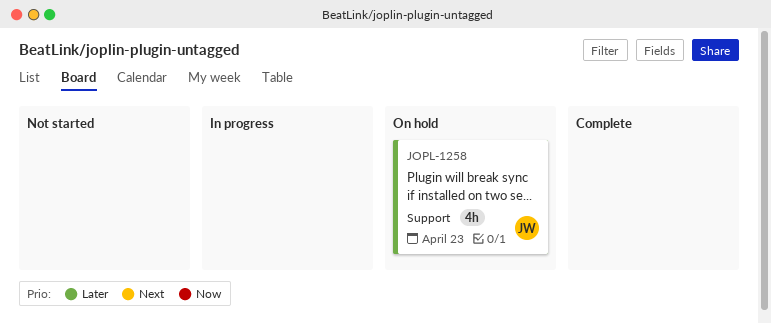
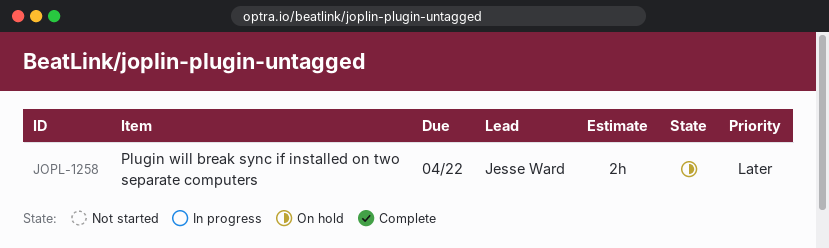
JOPL-1258, estimate: 4h -> 2h
JOPL-1258, due: Apr 23 -> Apr 22

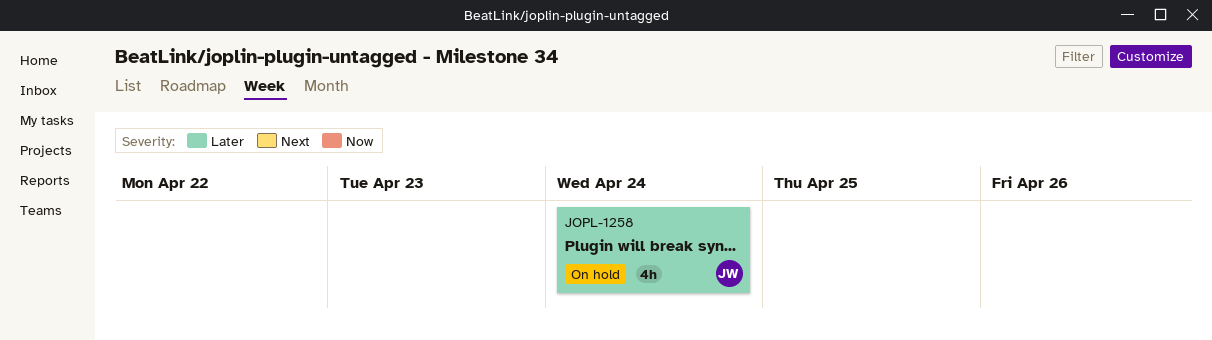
JOPL-1258, estimate: 2h -> 4h
JOPL-1258, due: Apr 22 -> Apr 24

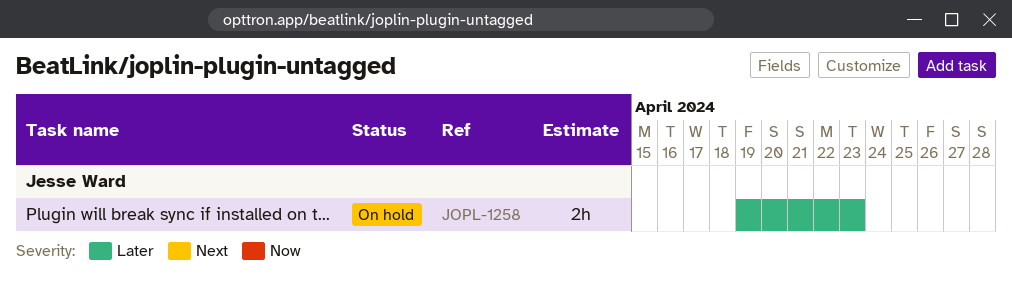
JOPL-1258, estimate: 4h -> 2h
JOPL-1258, due: Apr 24 -> Apr 23

